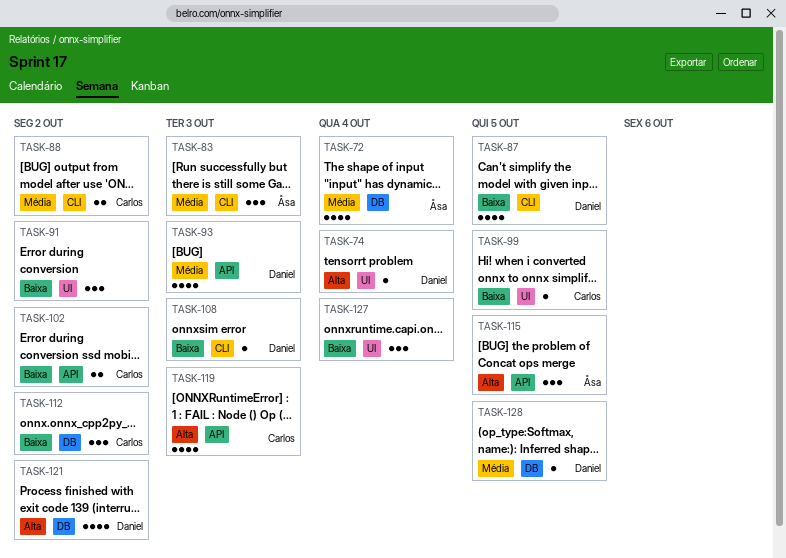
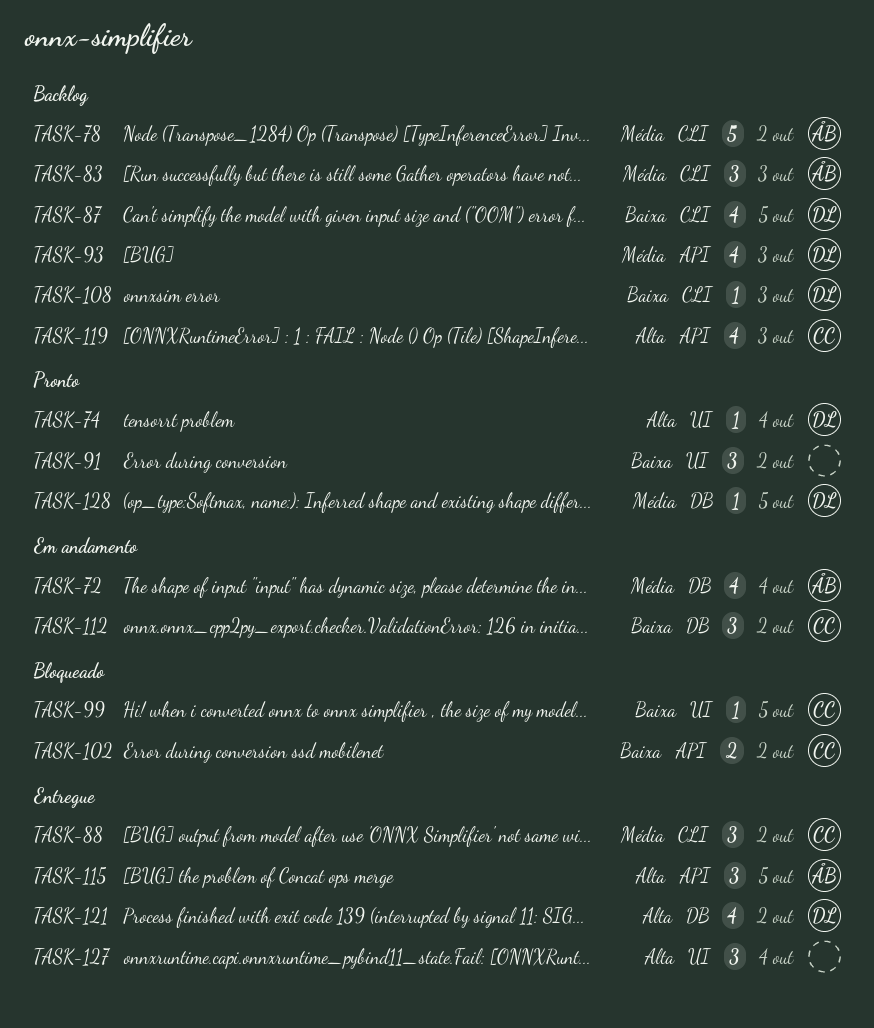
TASK-78: none -> present
TASK-88, estimate: 2 -> 3
TASK-127, priority: Baixa -> Alta

